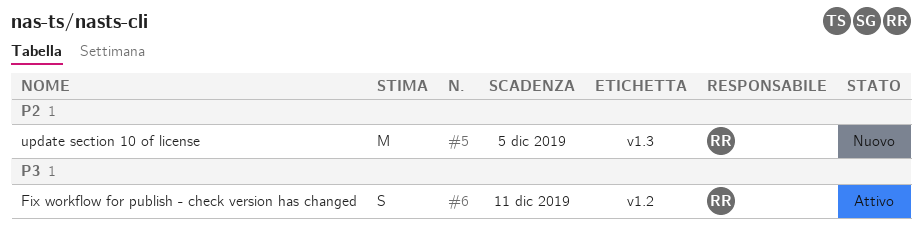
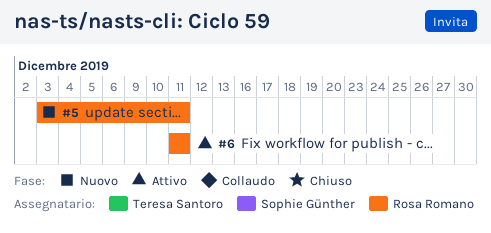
#5, due: Dec 5 -> Dec 11

